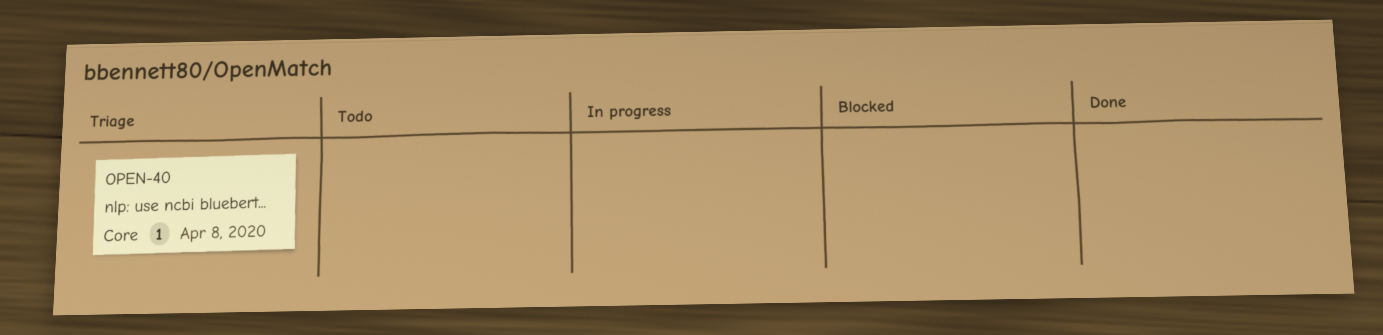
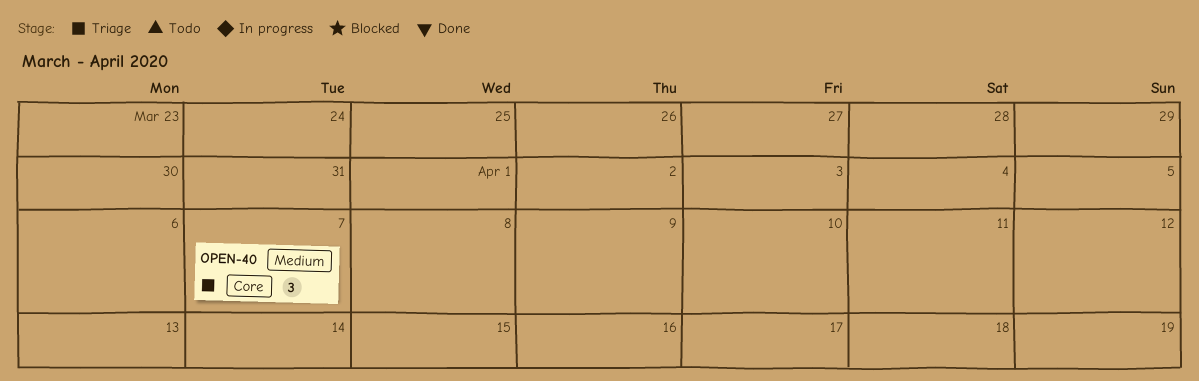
OPEN-40, estimate: 1 -> 3
OPEN-40, due: Apr 8 -> Apr 7

